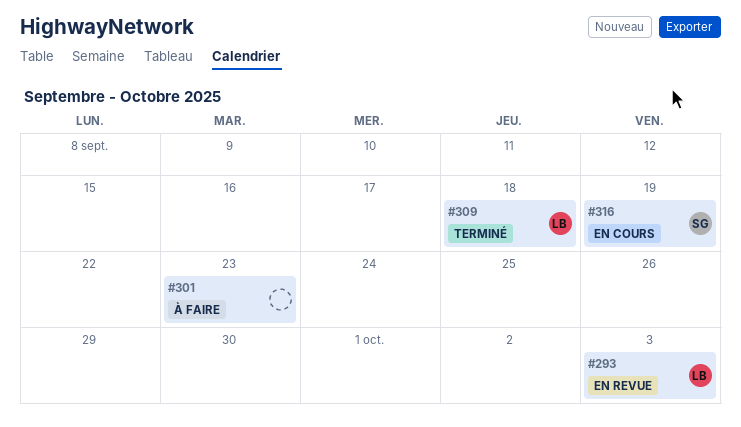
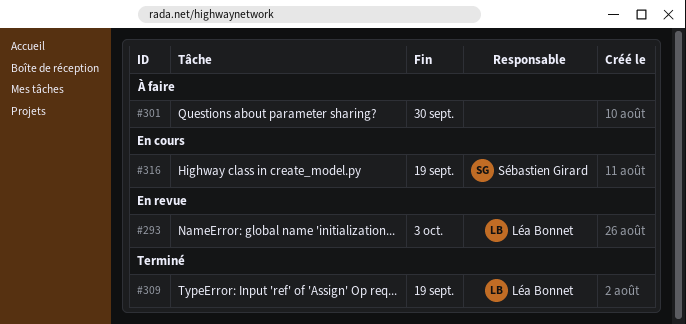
#301, due: Sep 23 -> Sep 30
#309, due: Sep 18 -> Sep 19

